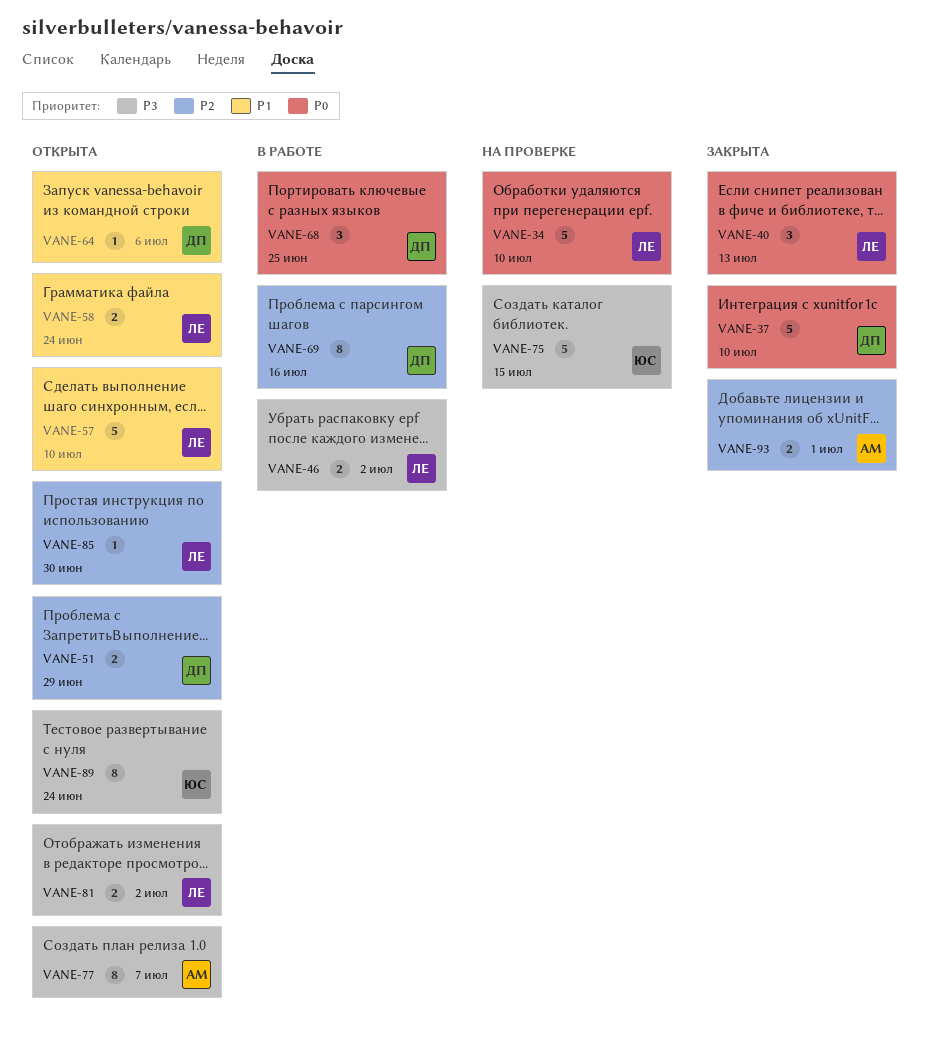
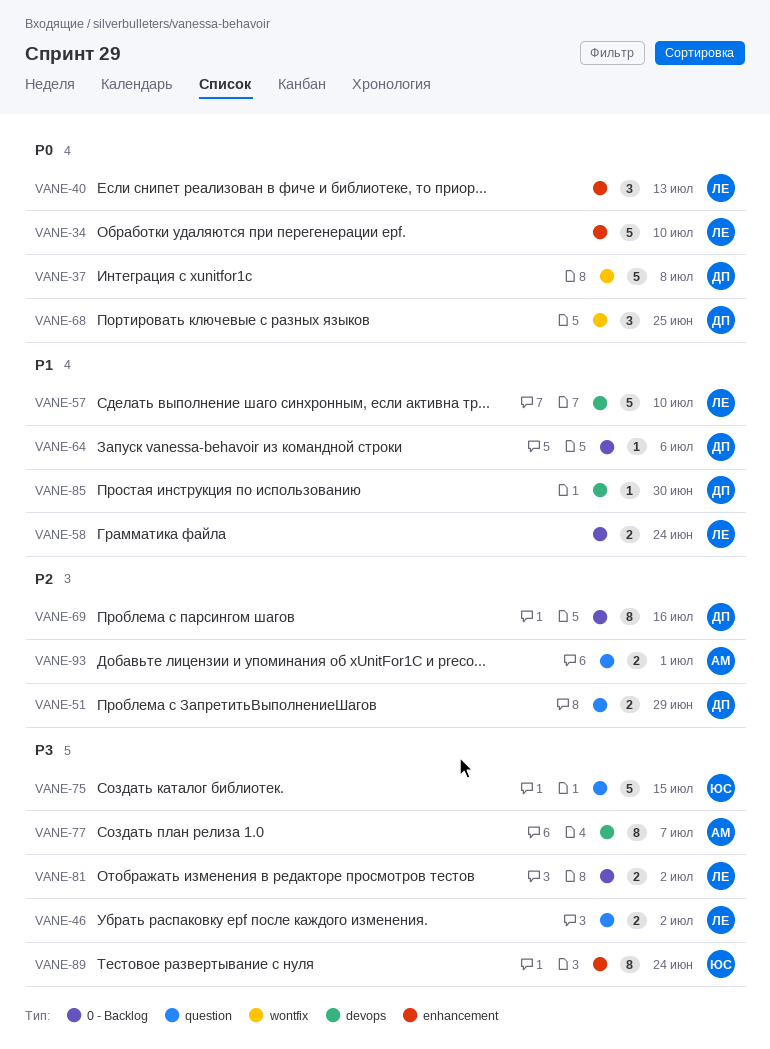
VANE-37, due: Jul 10 -> Jul 8
VANE-85, owner: ЛЕ -> ДП
VANE-85, priority: P2 -> P1

